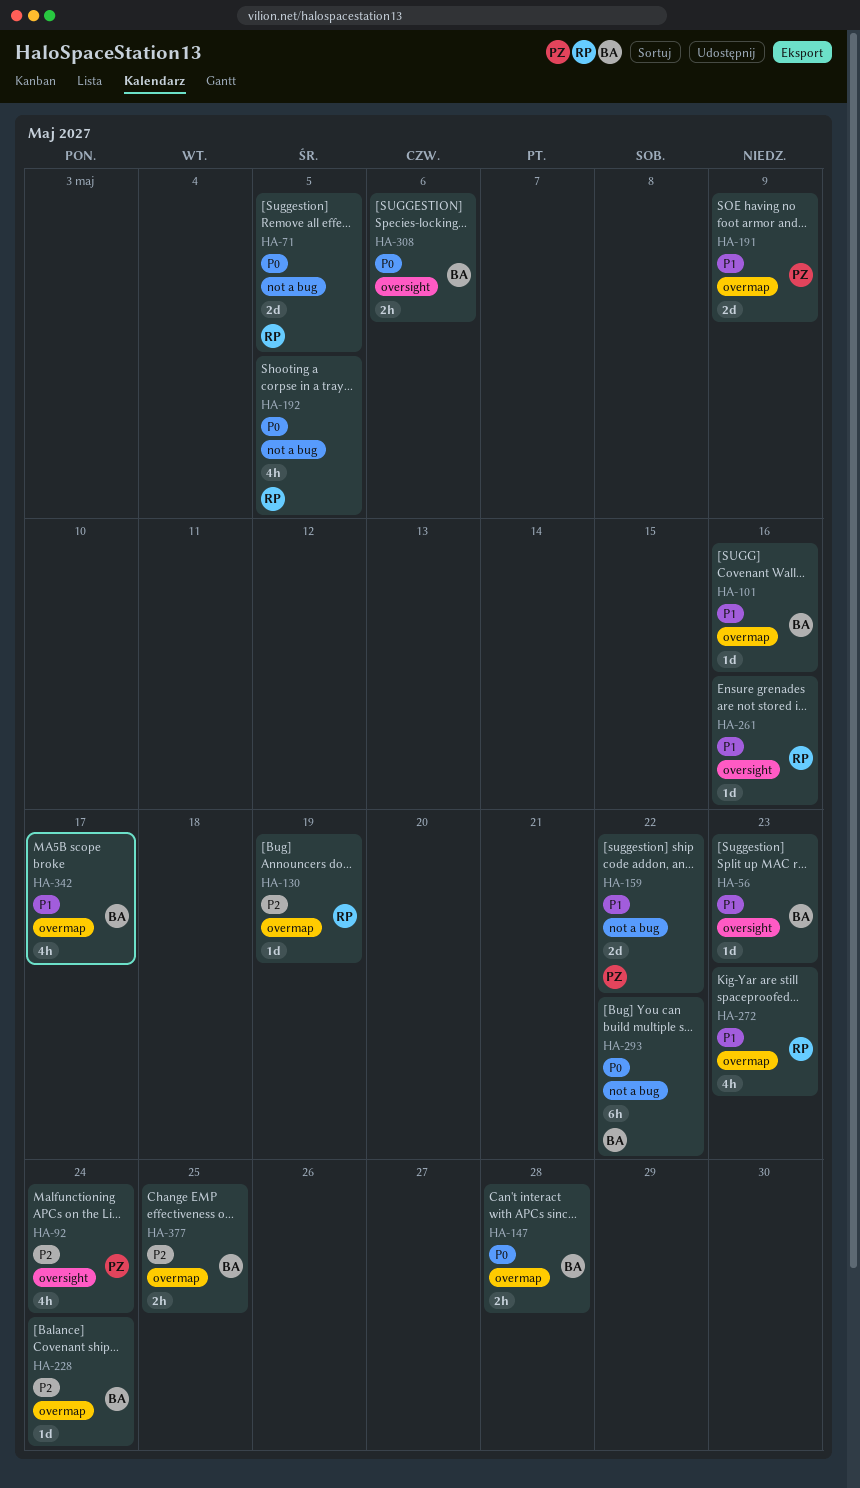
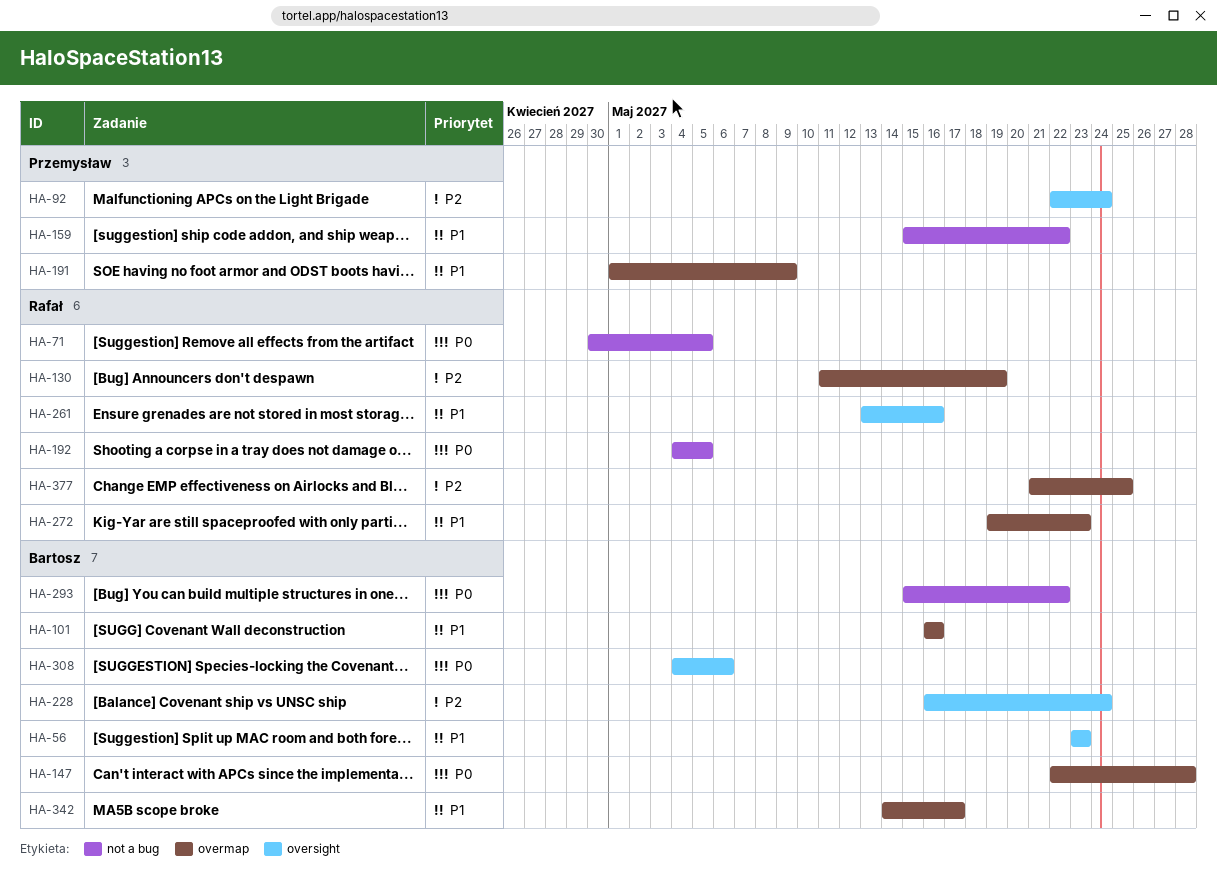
HA-228, label: overmap -> oversight
HA-377, owner: Bartosz -> Rafał

